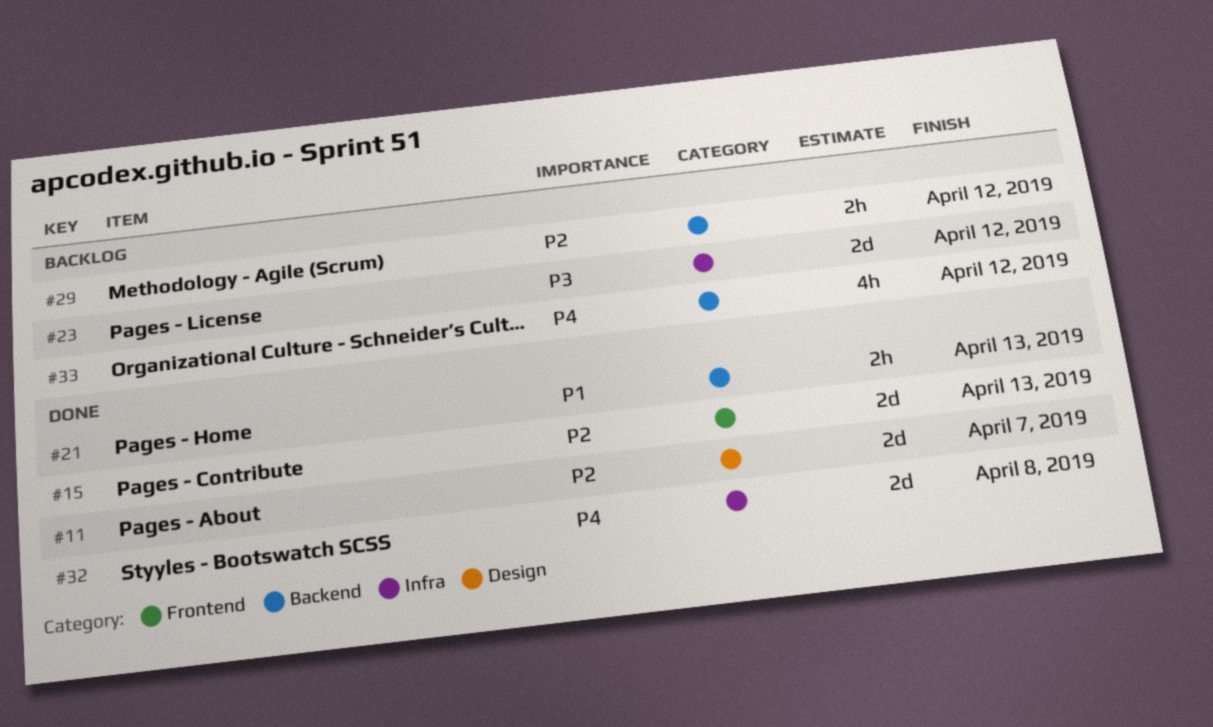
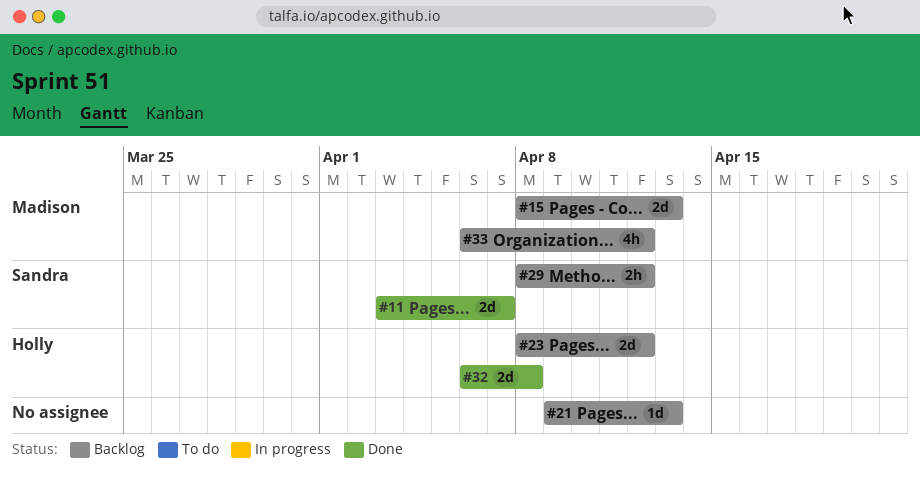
#15, status: Done -> Backlog
#21, status: Done -> Backlog
#21, estimate: 2h -> 1d

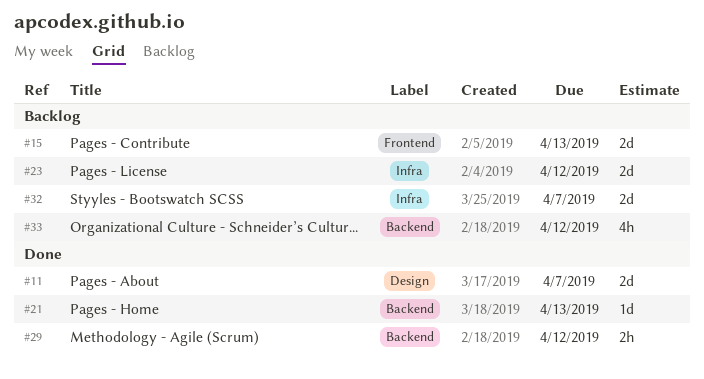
#21, status: Backlog -> Done
#29, status: Backlog -> Done
#32, status: Done -> Backlog
#32, due: Apr 8 -> Apr 7

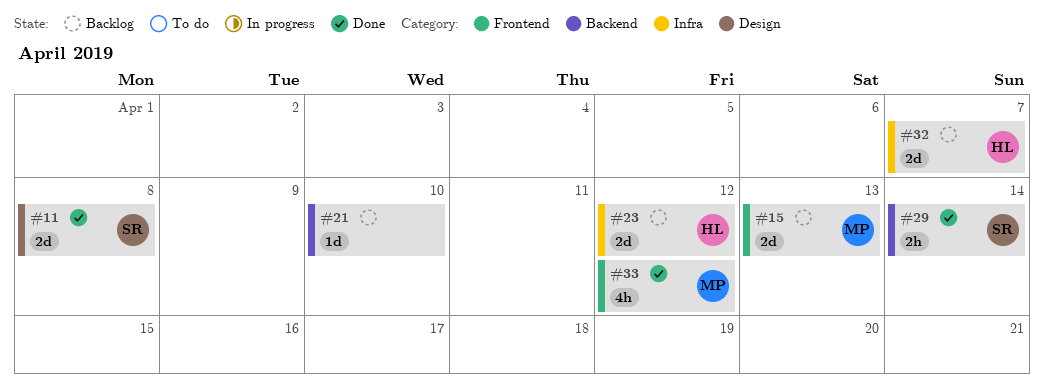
#11, due: Apr 7 -> Apr 8
#21, status: Done -> Backlog
#21, due: Apr 13 -> Apr 10
#29, due: Apr 12 -> Apr 14
#33, status: Backlog -> Done
#33, label: Backend -> Frontend

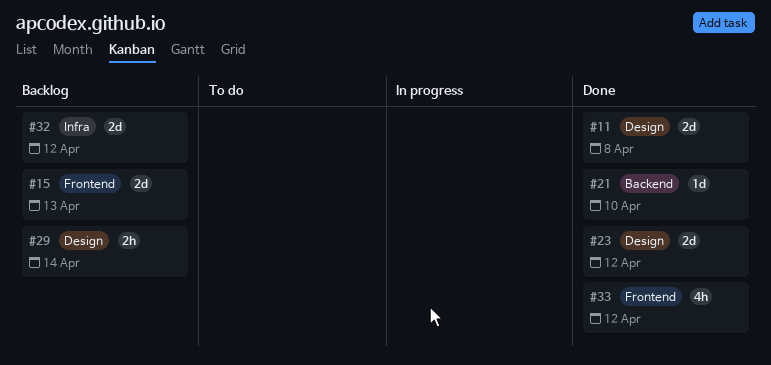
#21, status: Backlog -> Done
#23, status: Backlog -> Done
#23, label: Infra -> Design
#29, status: Done -> Backlog
#29, label: Backend -> Design
#32, due: Apr 7 -> Apr 12

